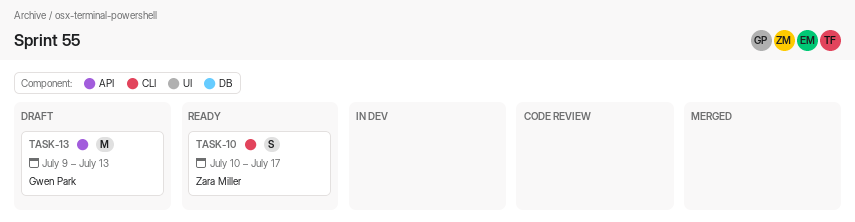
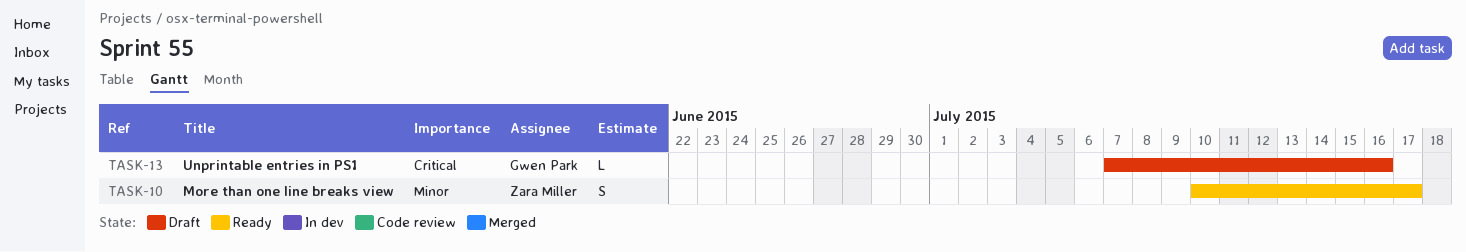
TASK-13, estimate: M -> L
TASK-13, start: Jul 9 -> Jul 7
TASK-13, due: Jul 13 -> Jul 16

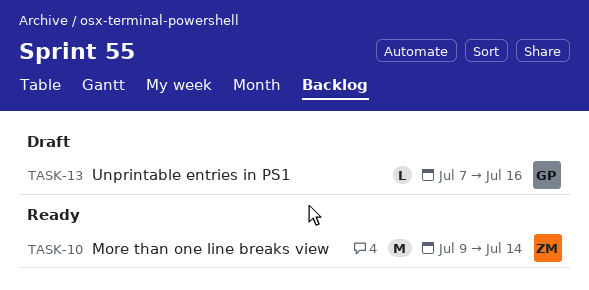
TASK-10, estimate: S -> M
TASK-10, start: Jul 10 -> Jul 9
TASK-10, due: Jul 17 -> Jul 14

